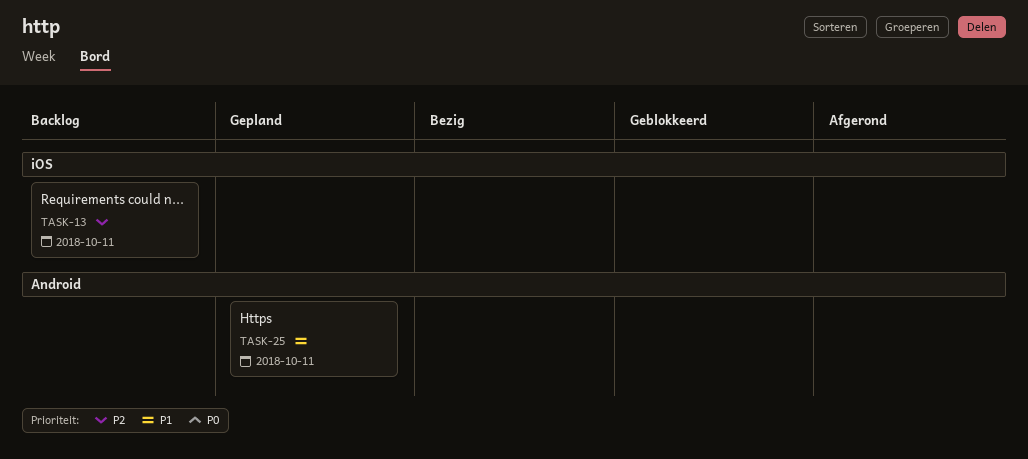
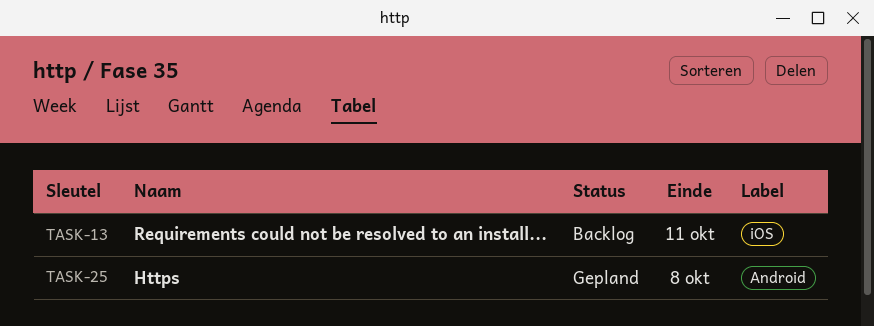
TASK-25, due: Oct 11 -> Oct 8

